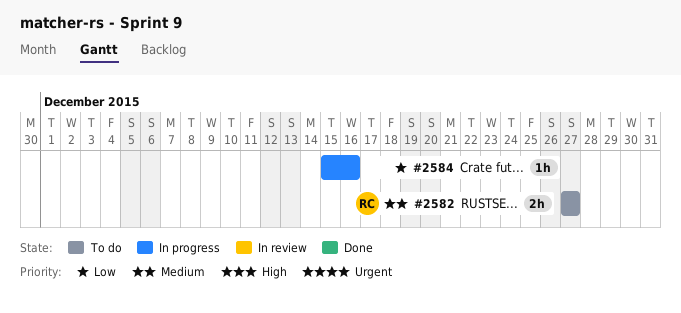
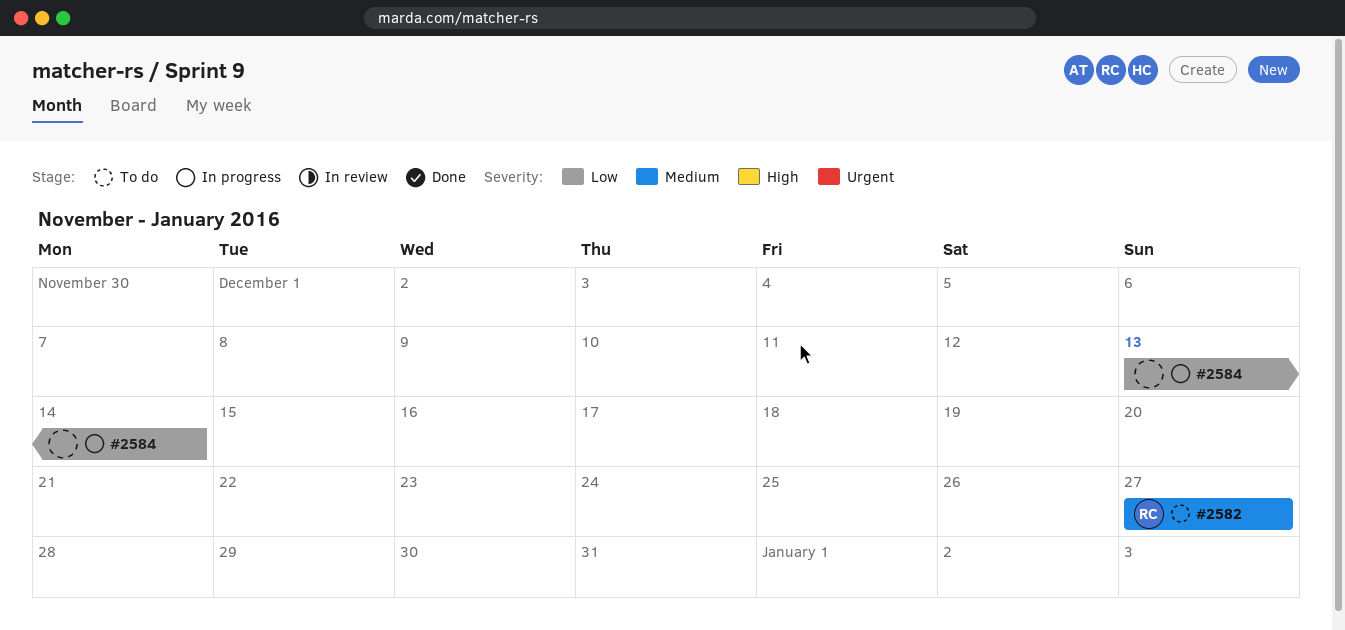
#2584, start: Dec 15 -> Dec 13
#2584, due: Dec 16 -> Dec 14

